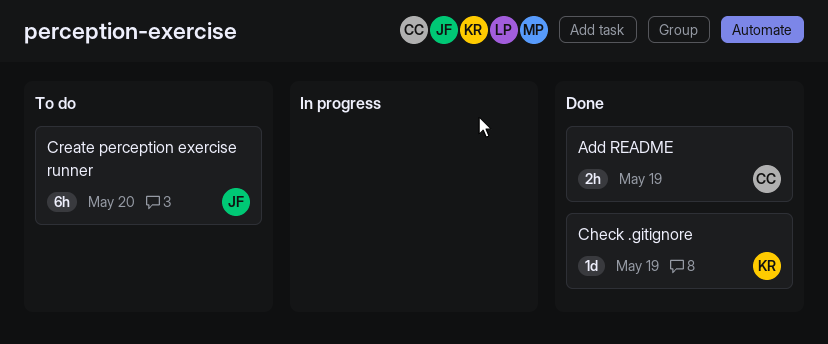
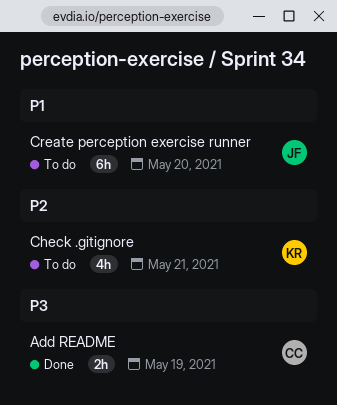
Check .gitignore, status: Done -> To do
Check .gitignore, estimate: 1d -> 4h
Check .gitignore, due: May 19 -> May 21

